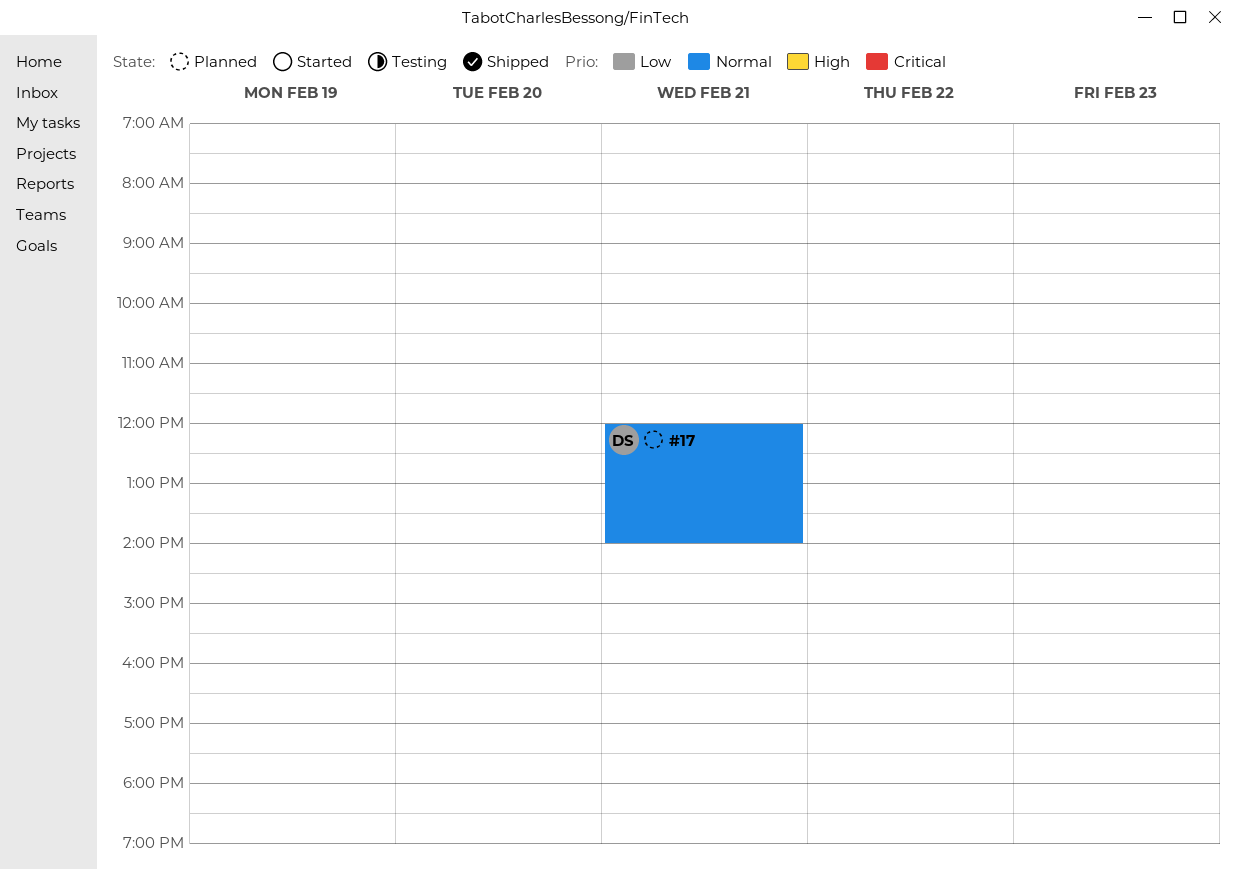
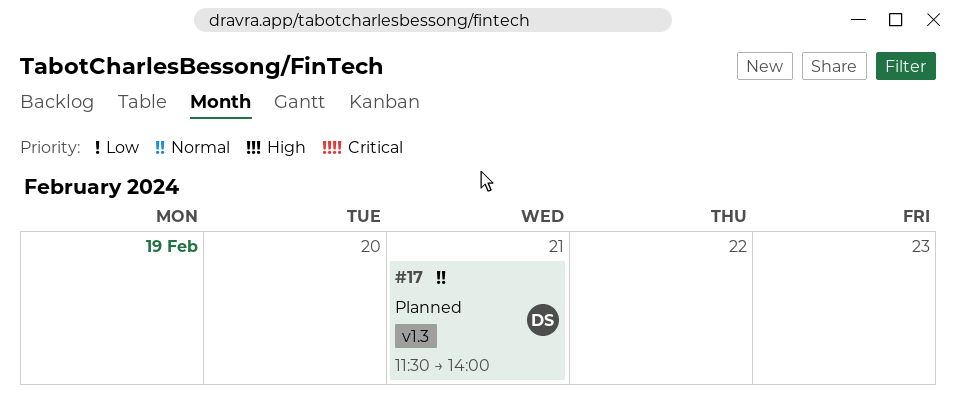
#17, begins: 12:00 -> 11:30

